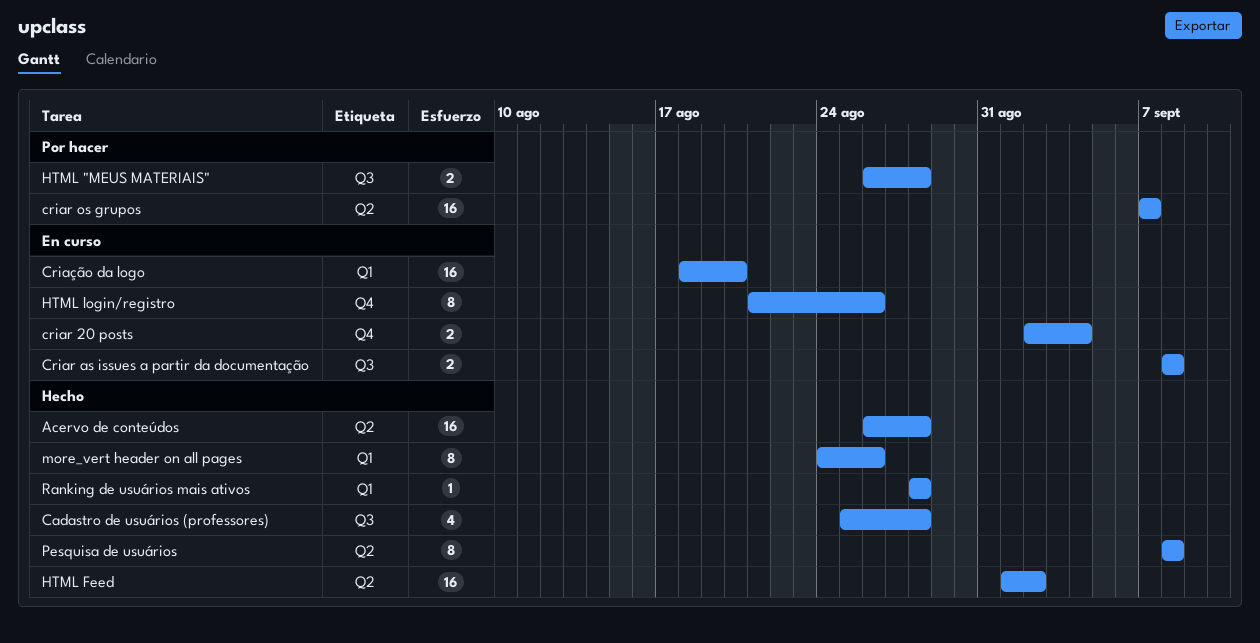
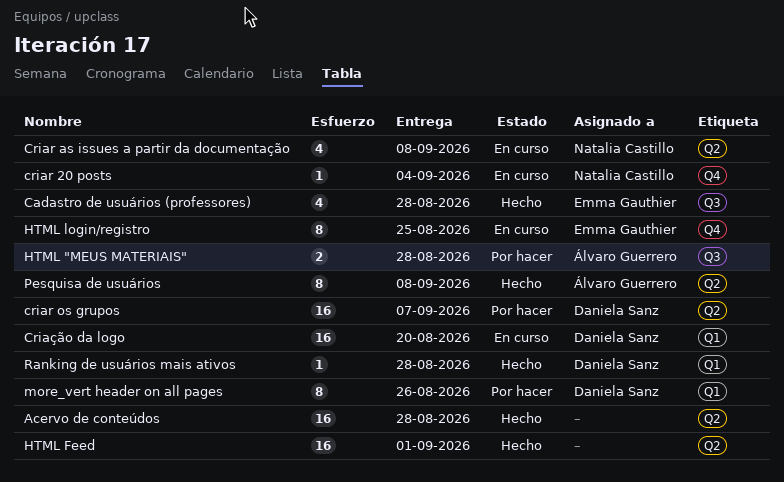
criar 20 posts, estimate: 2 -> 1
Criar as issues a partir da documentação, label: Q3 -> Q2
Criar as issues a partir da documentação, estimate: 2 -> 4
HTML Feed, due: Sep 2 -> Sep 1
HTML login/registro, due: Aug 26 -> Aug 25
more_vert header on all pages, status: Hecho -> Por hacer

